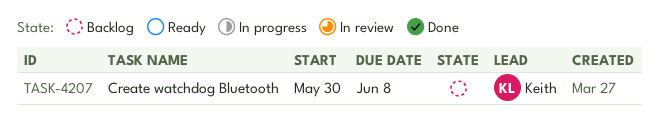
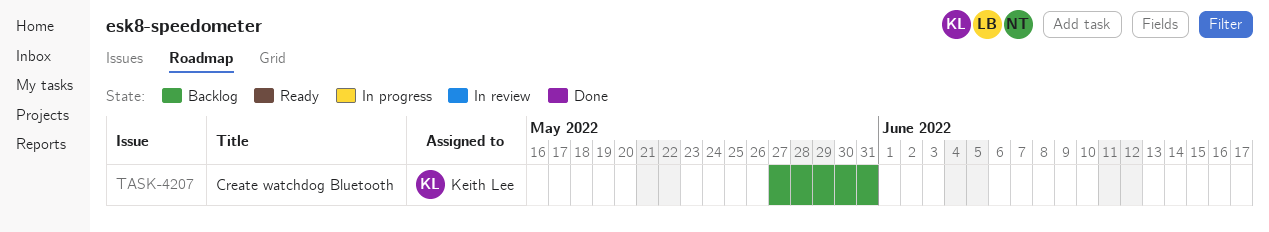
TASK-4207, start: May 30 -> May 27
TASK-4207, due: Jun 8 -> May 31

